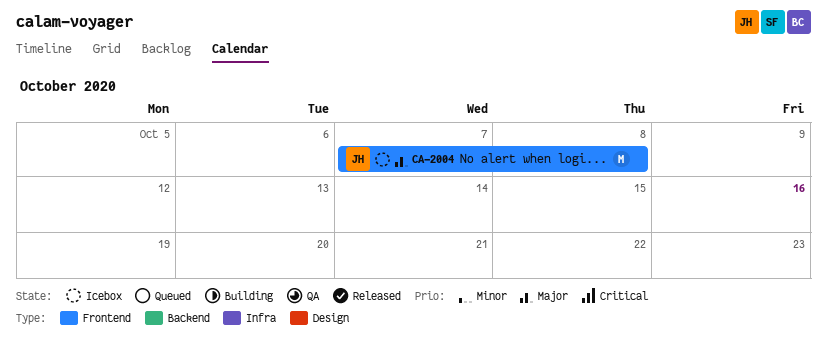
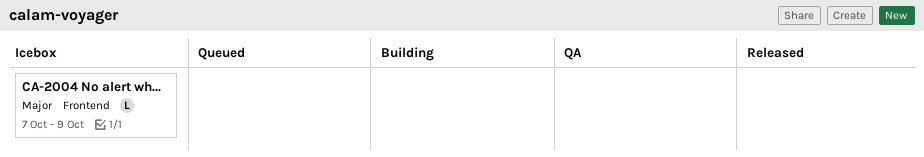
CA-2004, estimate: M -> L
CA-2004, due: Oct 8 -> Oct 9

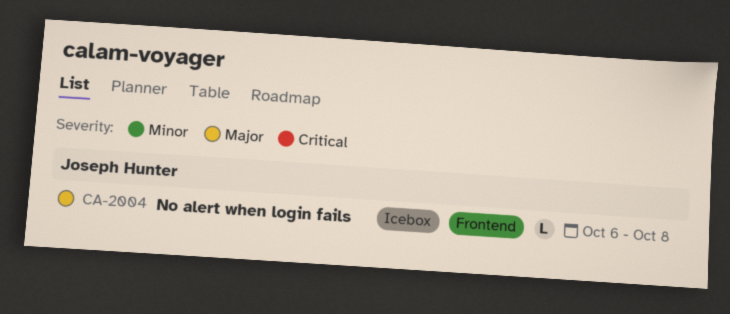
CA-2004, start: Oct 7 -> Oct 6
CA-2004, due: Oct 9 -> Oct 8

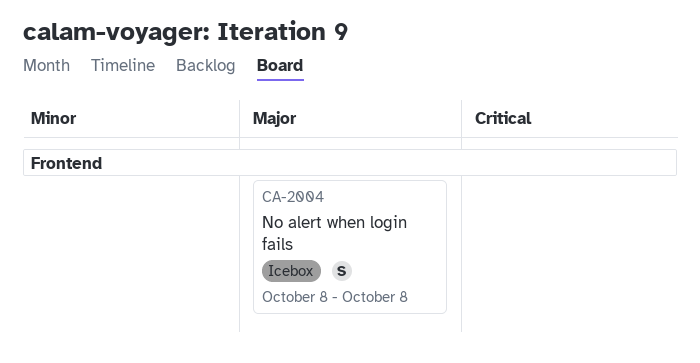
CA-2004, estimate: L -> S
CA-2004, start: Oct 6 -> Oct 8

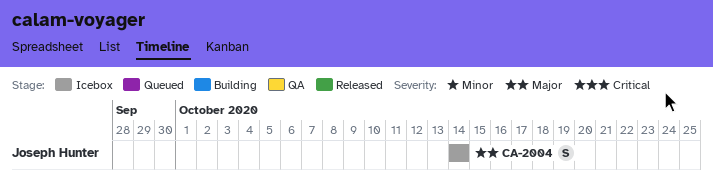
CA-2004, start: Oct 8 -> Oct 14
CA-2004, due: Oct 8 -> Oct 14

